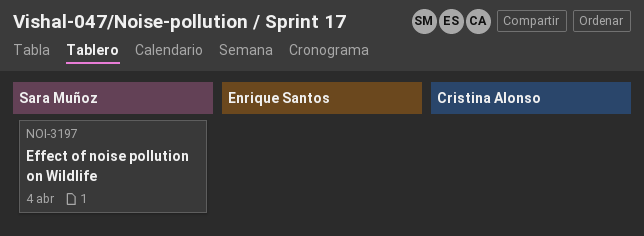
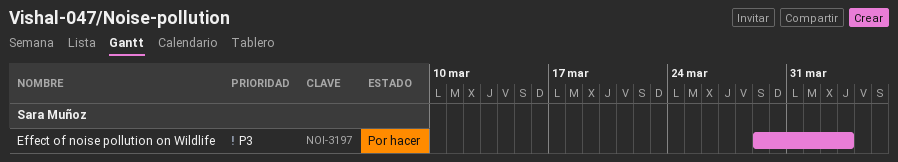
NOI-3197, due: Apr 4 -> Apr 3

